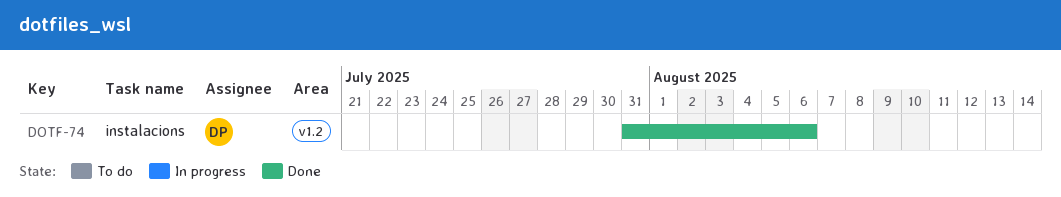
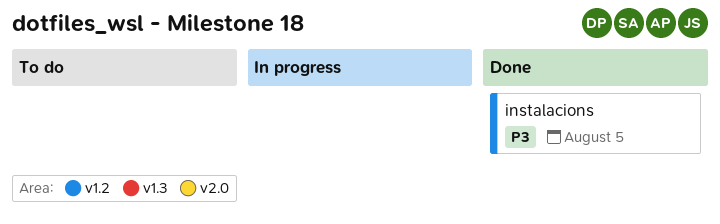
instalacions, due: Aug 6 -> Aug 5

